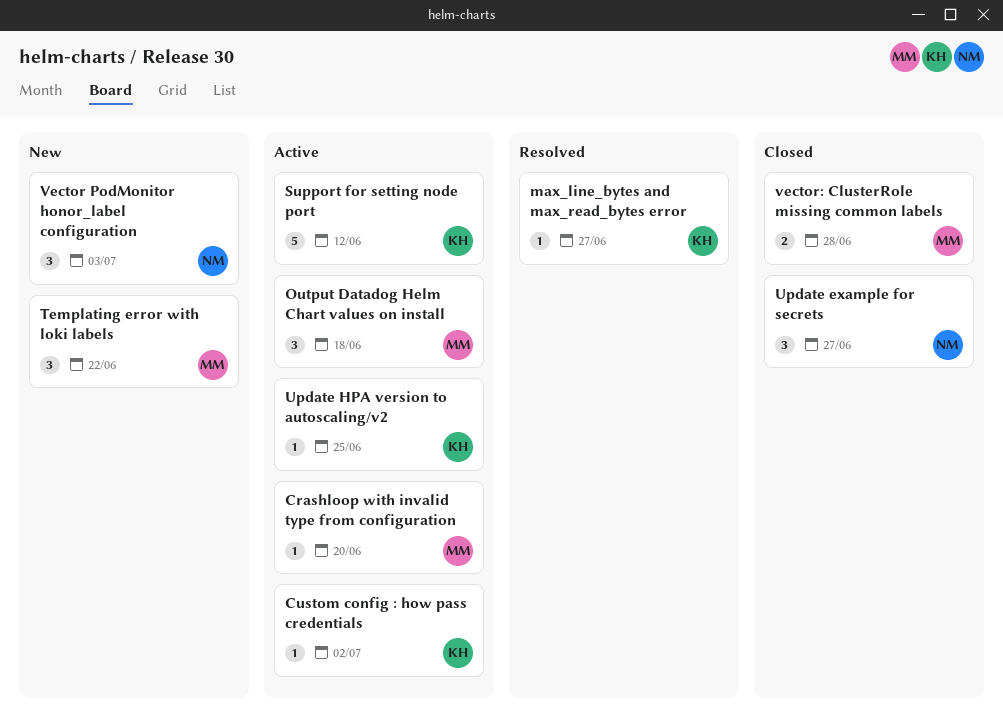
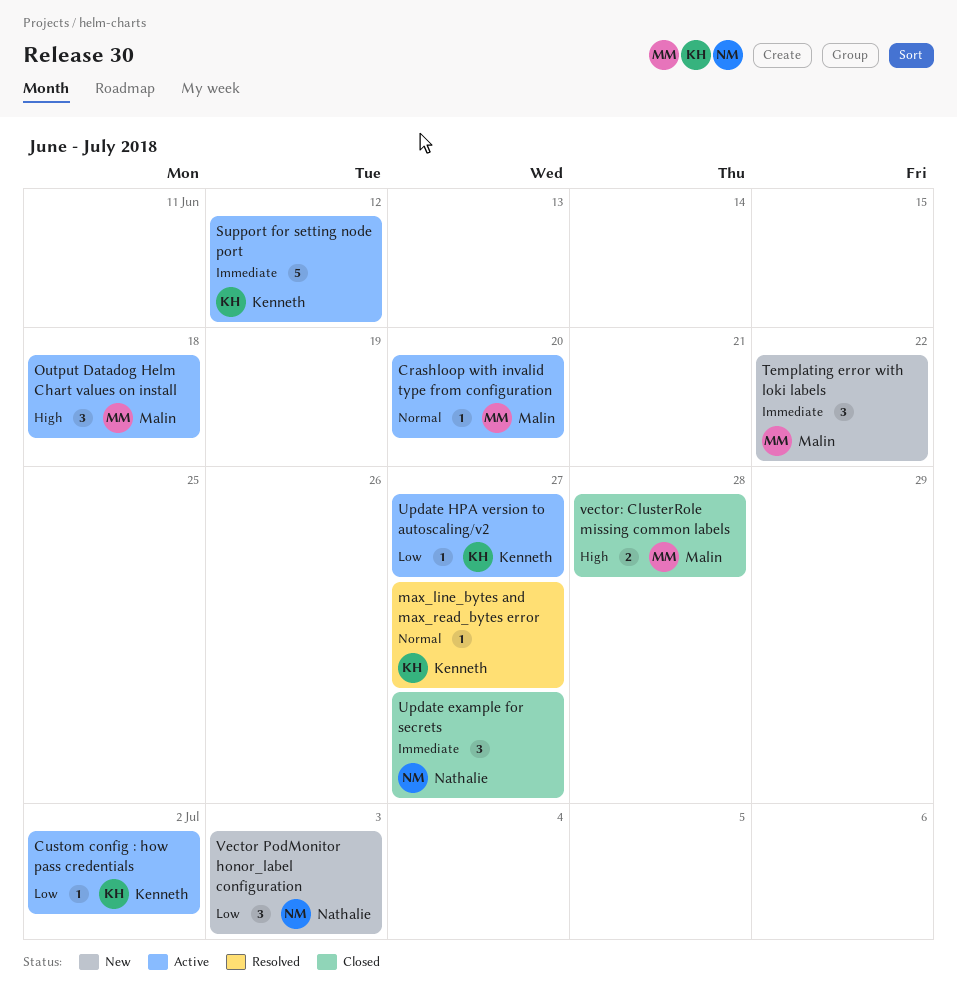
Update HPA version to autoscaling/v2, due: Jun 25 -> Jun 27

